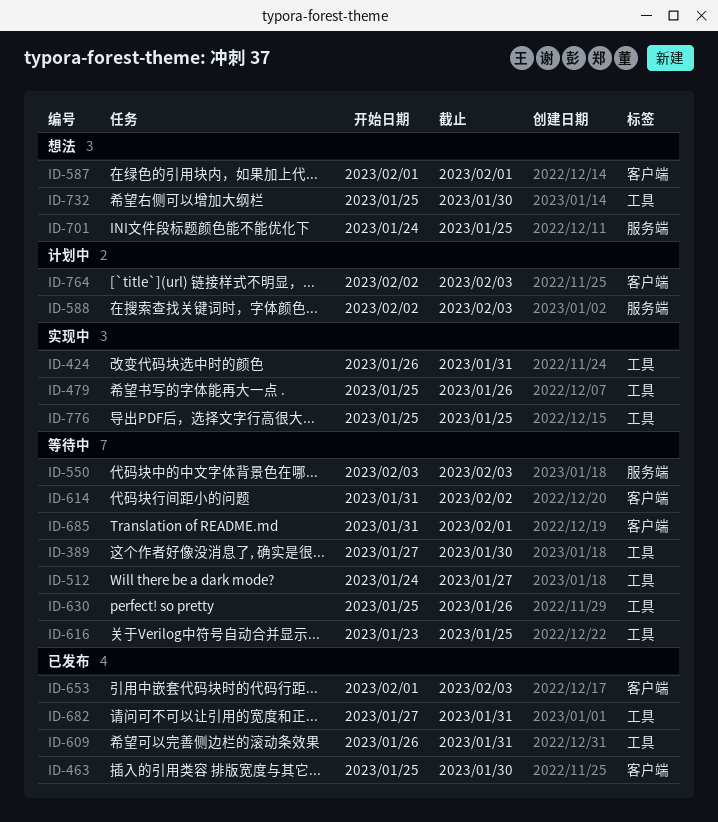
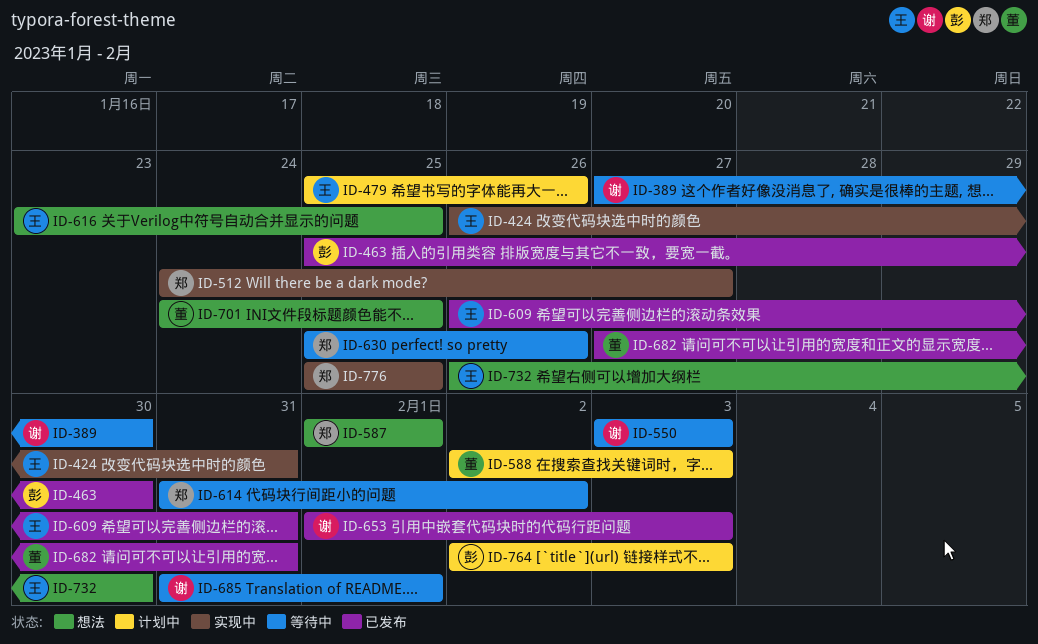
ID-479, status: 实现中 -> 计划中
ID-512, status: 等待中 -> 实现中
ID-616, status: 等待中 -> 想法
ID-732, start: Jan 25 -> Jan 26

